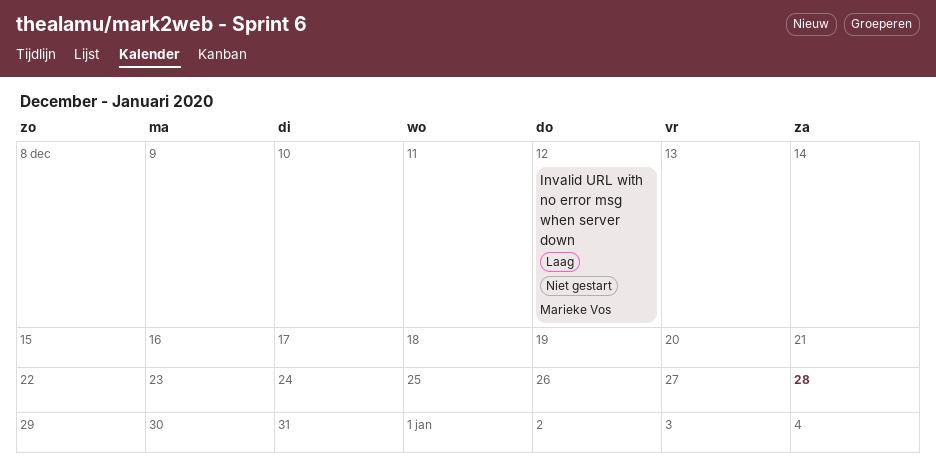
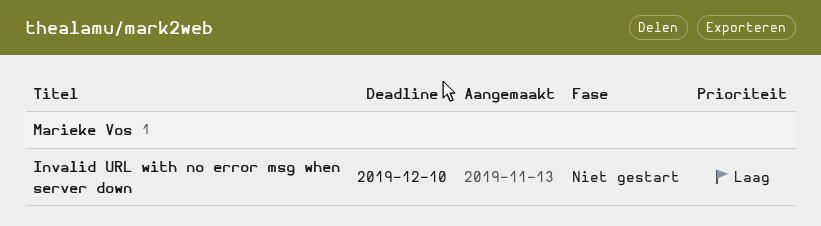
Invalid URL with no error msg when server down, due: Dec 12 -> Dec 10

